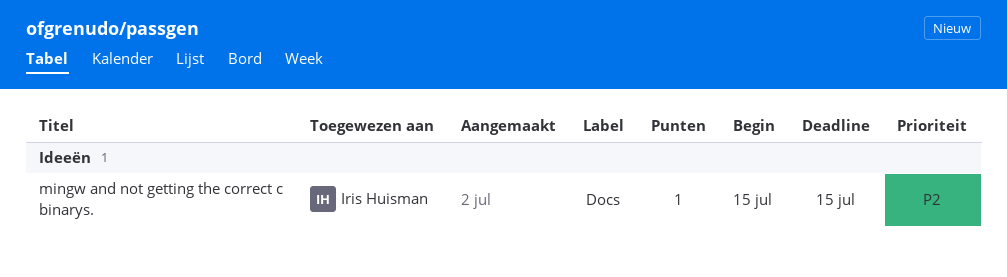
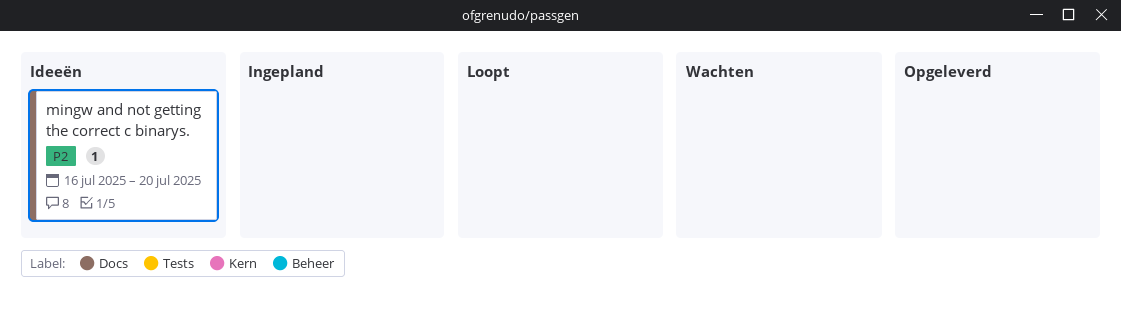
mingw and not getting the correct c binarys., start: Jul 15 -> Jul 16
mingw and not getting the correct c binarys., due: Jul 15 -> Jul 20

